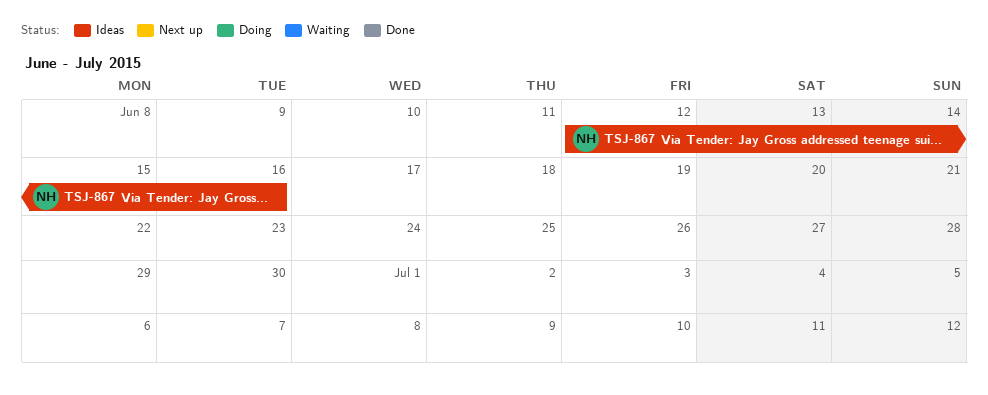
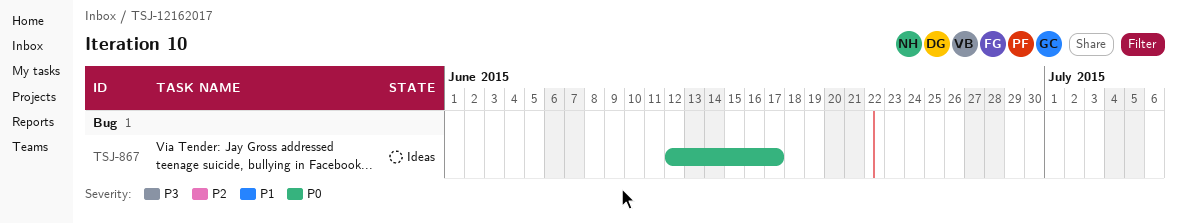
TSJ-867, due: Jun 16 -> Jun 17

